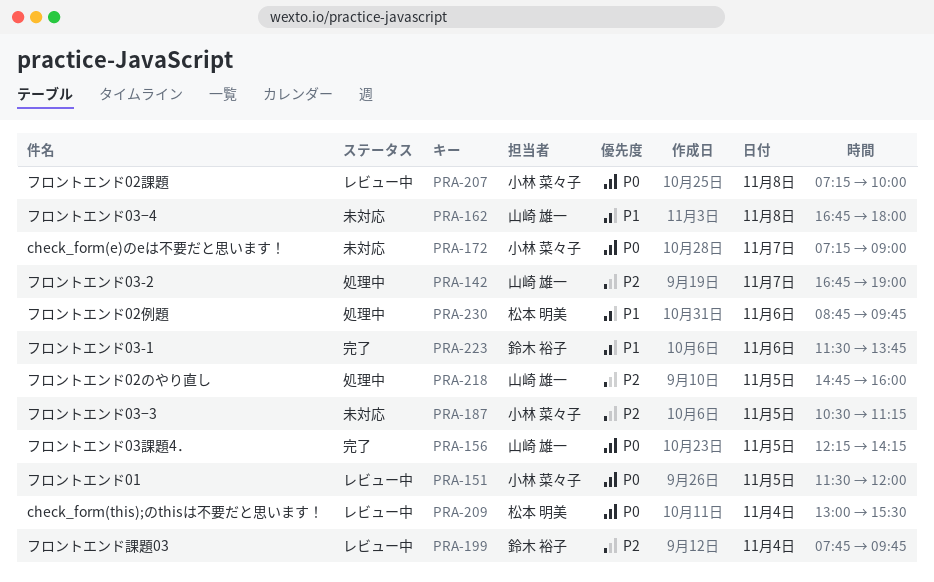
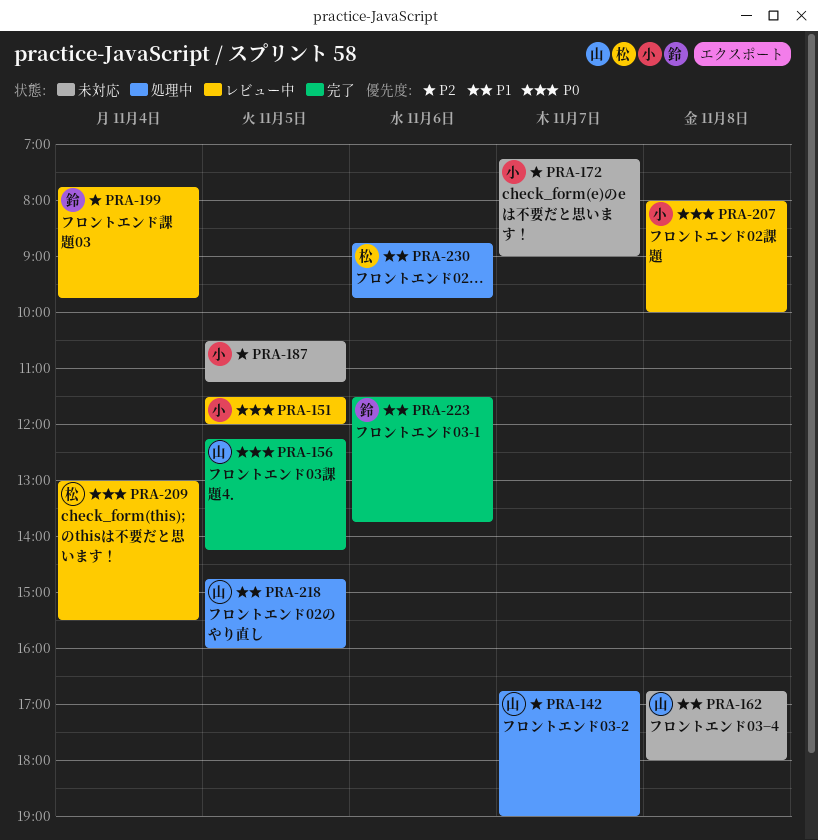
PRA-172, priority: P0 -> P2
PRA-207, begins: 07:15 -> 08:00
PRA-218, priority: P2 -> P1

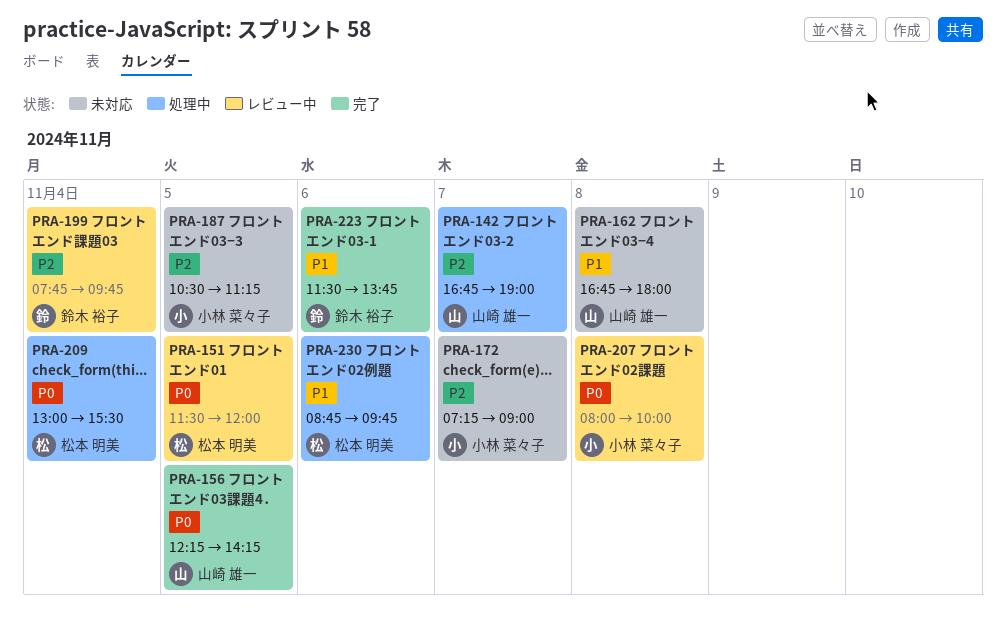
PRA-151, owner: 小林 菜々子 -> 松本 明美
PRA-209, status: レビュー中 -> 処理中
PRA-218: present -> none

